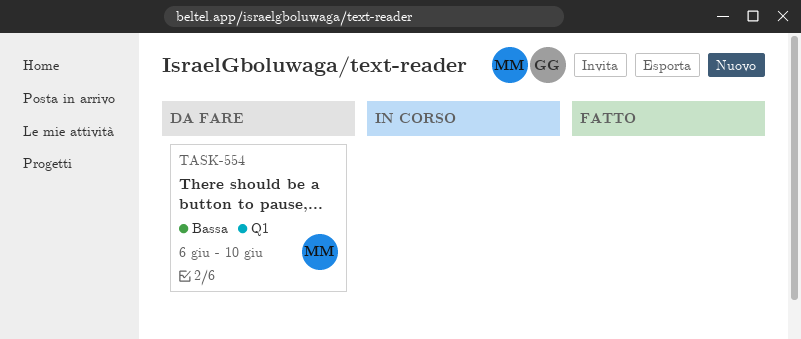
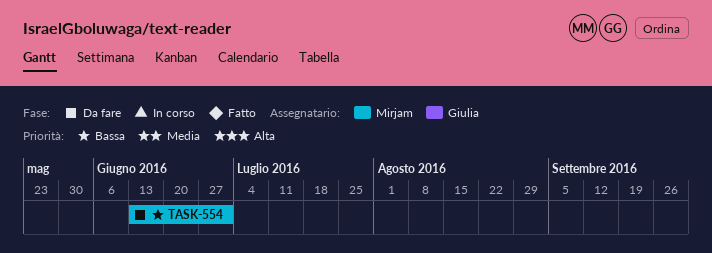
TASK-554, start: Jun 6 -> Jun 13
TASK-554, due: Jun 10 -> Jul 1

